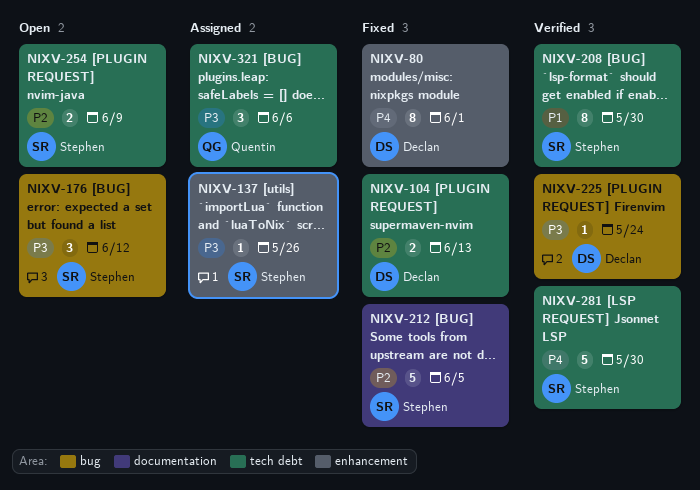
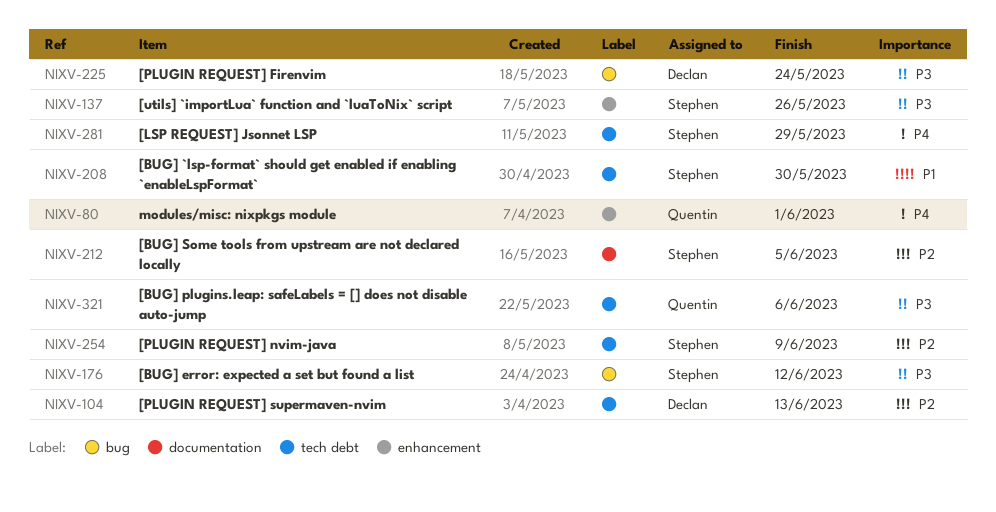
NIXV-80, owner: Declan -> Quentin
NIXV-281, due: May 30 -> May 29

